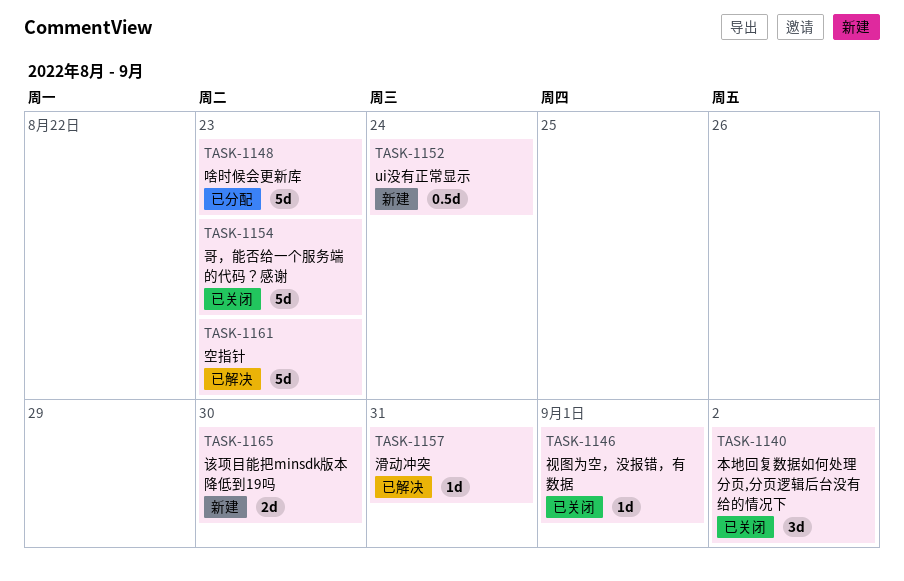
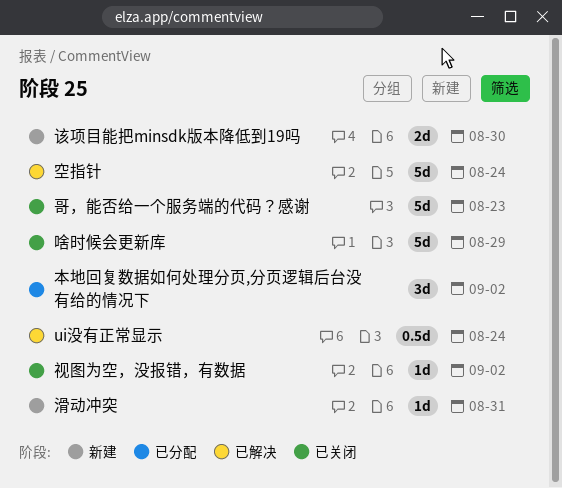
ui没有正常显示, status: 新建 -> 已解决
啥时候会更新库, status: 已分配 -> 已关闭
啥时候会更新库, due: Aug 23 -> Aug 29
本地回复数据如何处理分页,分页逻辑后台没有给的情况下, status: 已关闭 -> 已分配
滑动冲突, status: 已解决 -> 新建
空指针, due: Aug 23 -> Aug 24
视图为空，没报错，有数据, due: Sep 1 -> Sep 2

